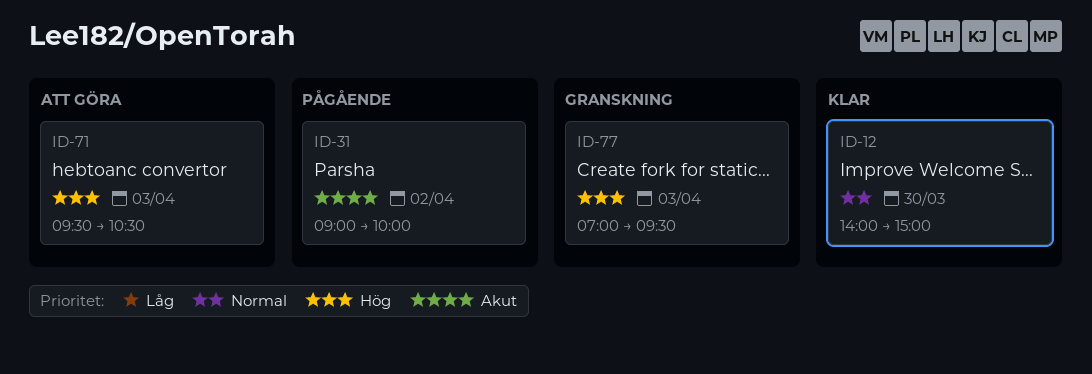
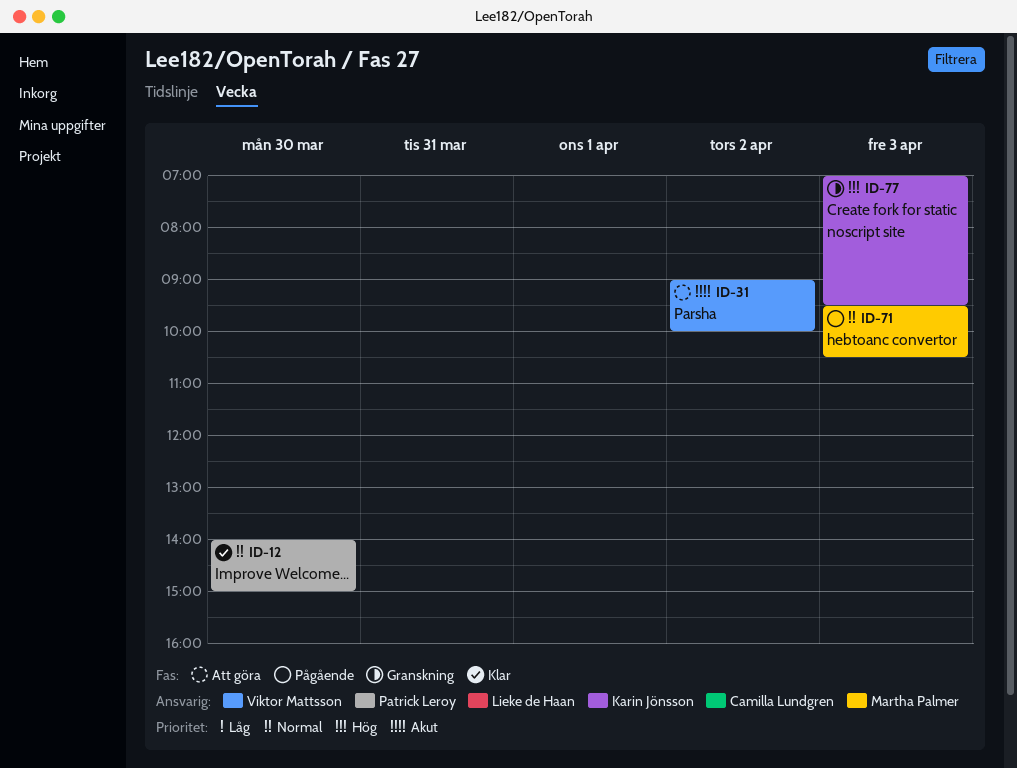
ID-31, status: Pågående -> Att göra
ID-71, status: Att göra -> Pågående
ID-71, priority: Hög -> Normal

